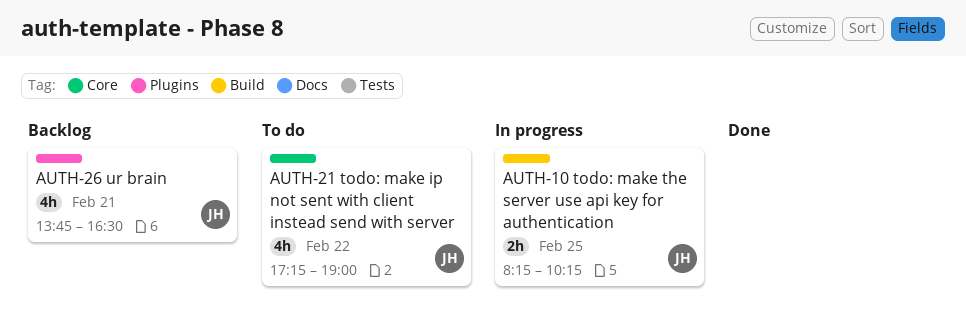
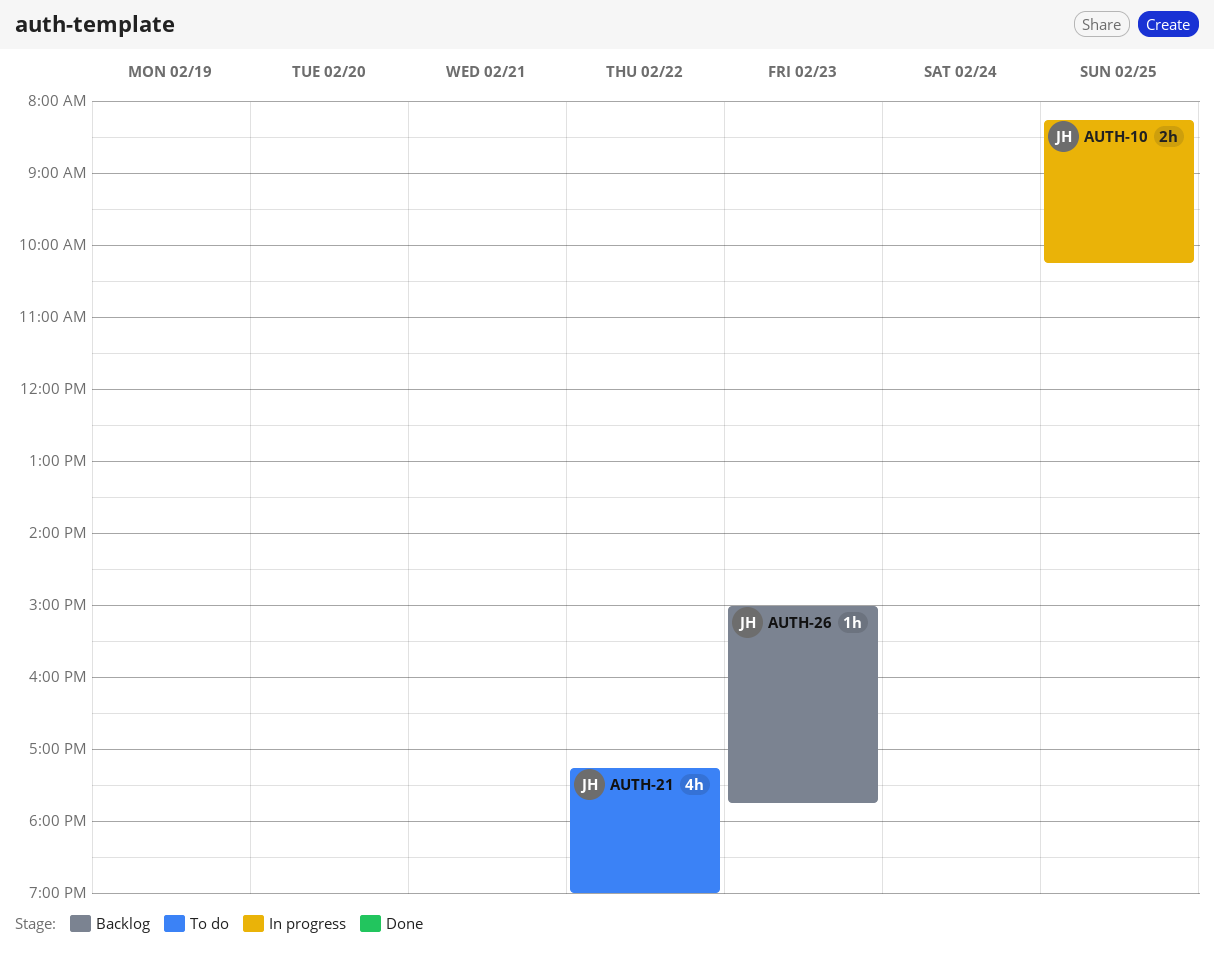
AUTH-26, estimate: 4h -> 1h
AUTH-26, day: Feb 21 -> Feb 23
AUTH-26, begins: 13:45 -> 15:00
AUTH-26, ends: 16:30 -> 17:45

